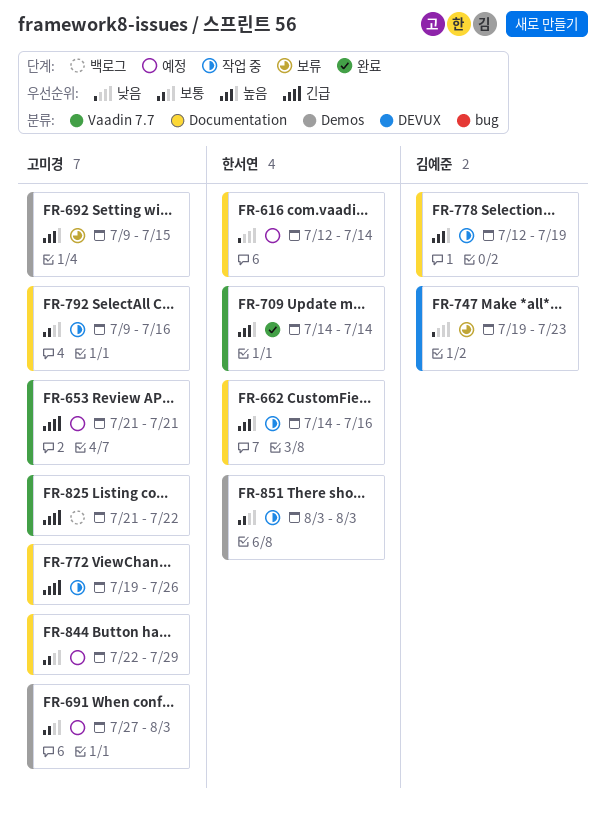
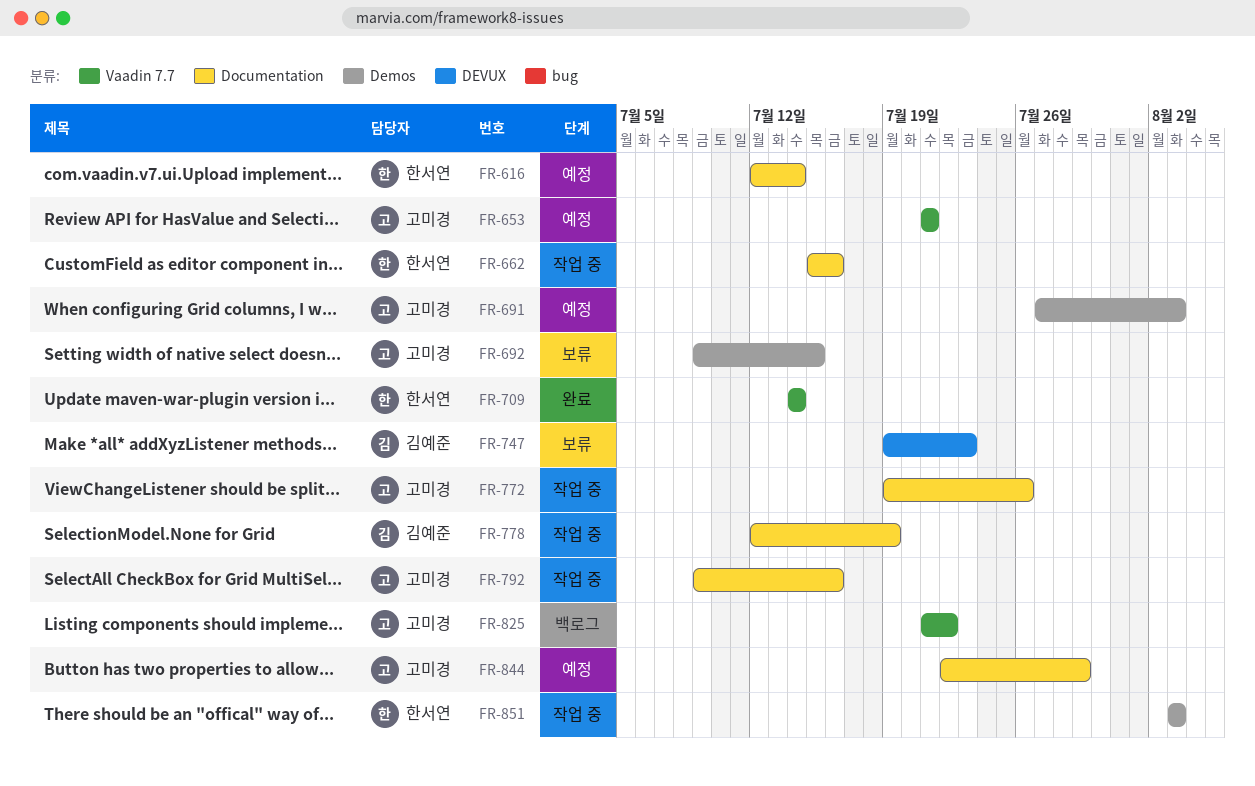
FR-662, start: Jul 14 -> Jul 15

